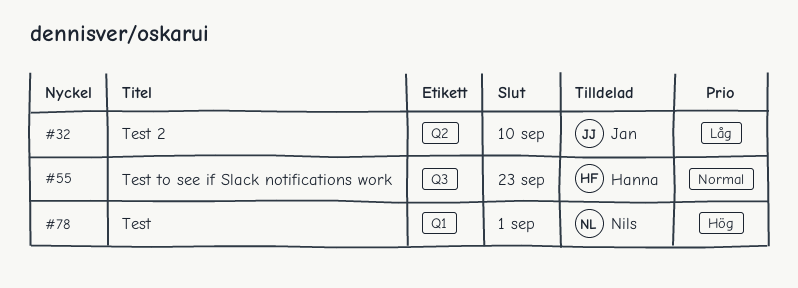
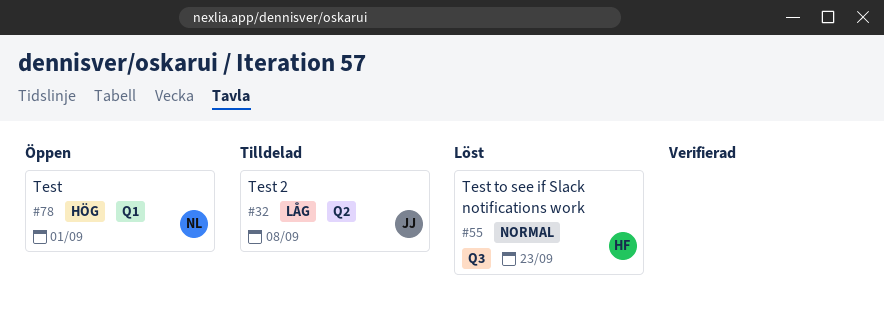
#32, due: Sep 10 -> Sep 8

